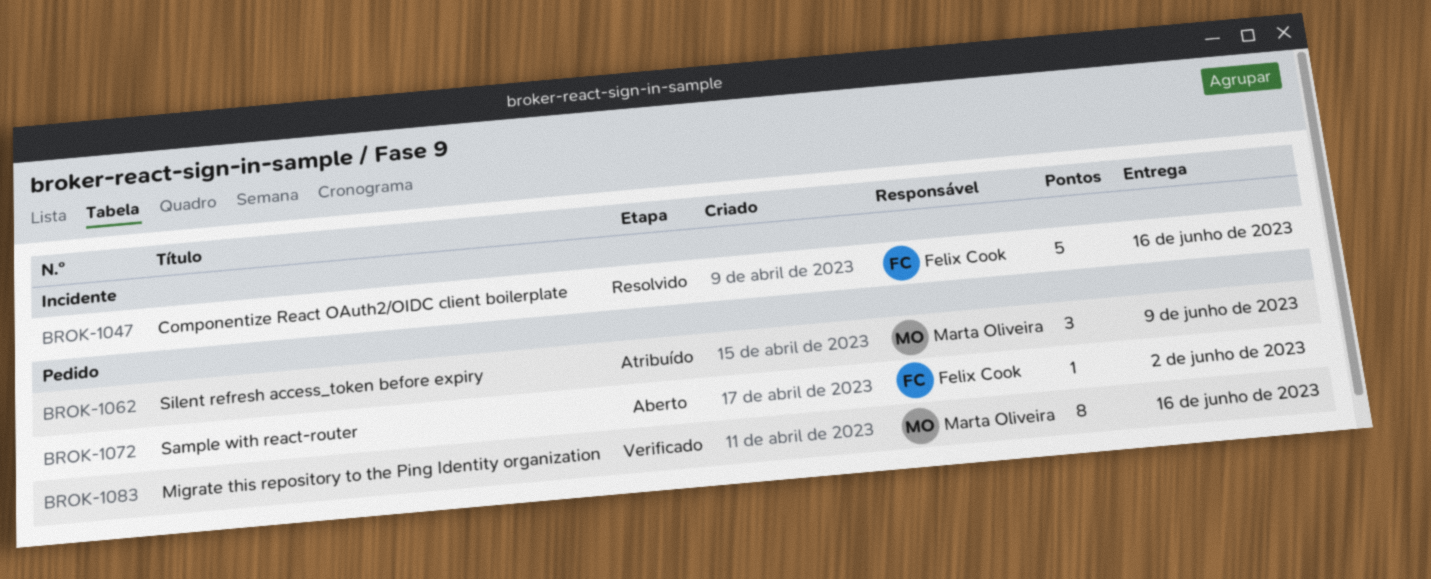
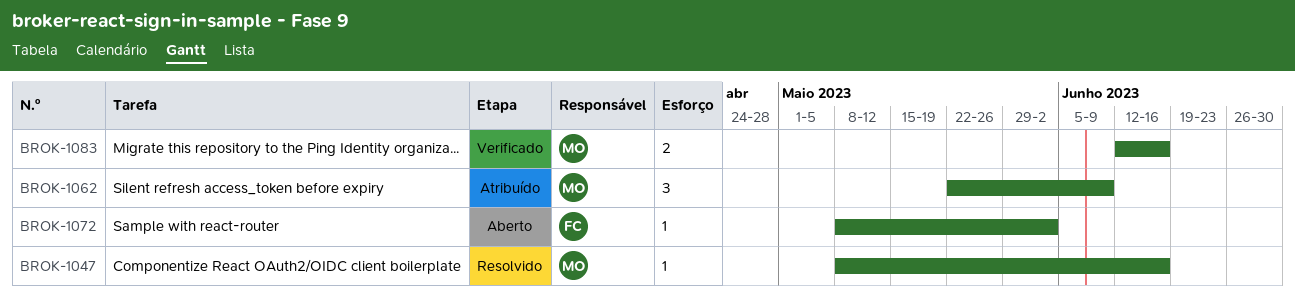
BROK-1047, owner: Felix Cook -> Marta Oliveira
BROK-1047, estimate: 5 -> 1
BROK-1083, estimate: 8 -> 2

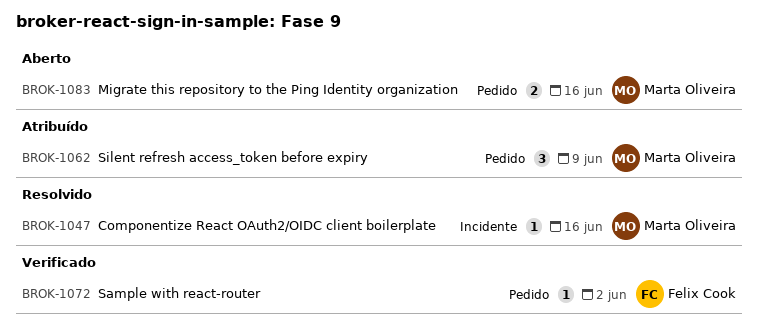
BROK-1072, status: Aberto -> Verificado
BROK-1083, status: Verificado -> Aberto

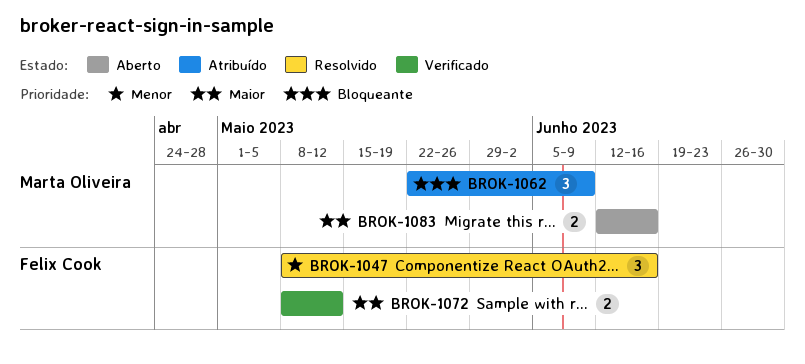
BROK-1047, owner: Marta Oliveira -> Felix Cook
BROK-1047, estimate: 1 -> 3
BROK-1072, estimate: 1 -> 2
BROK-1072, due: Jun 2 -> May 12

